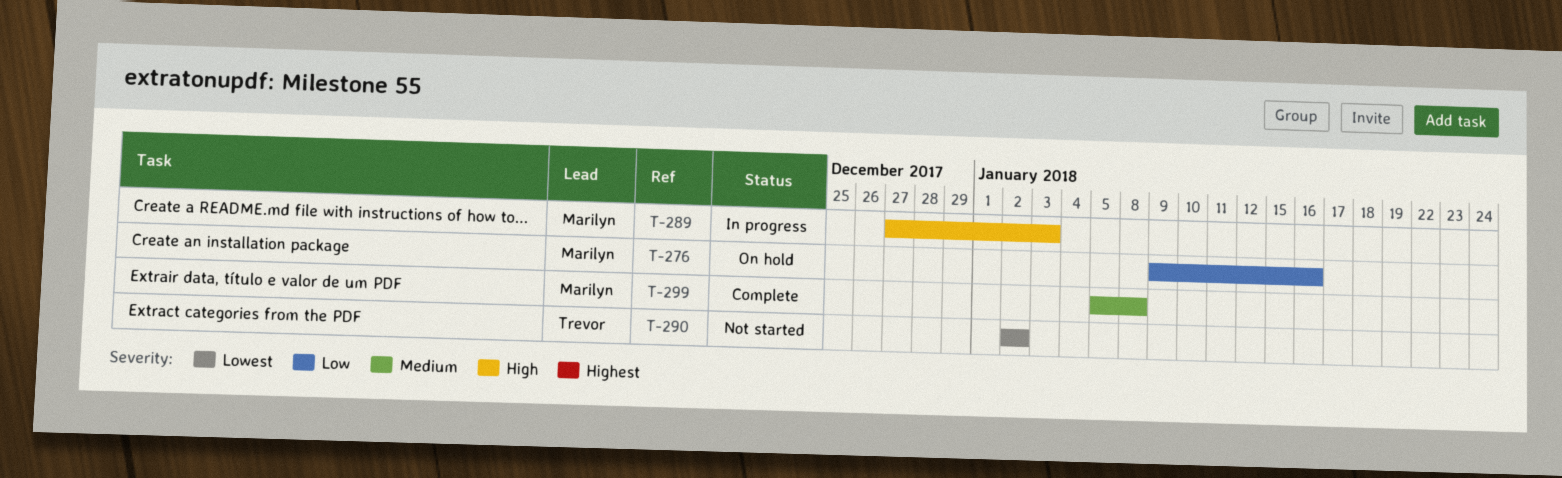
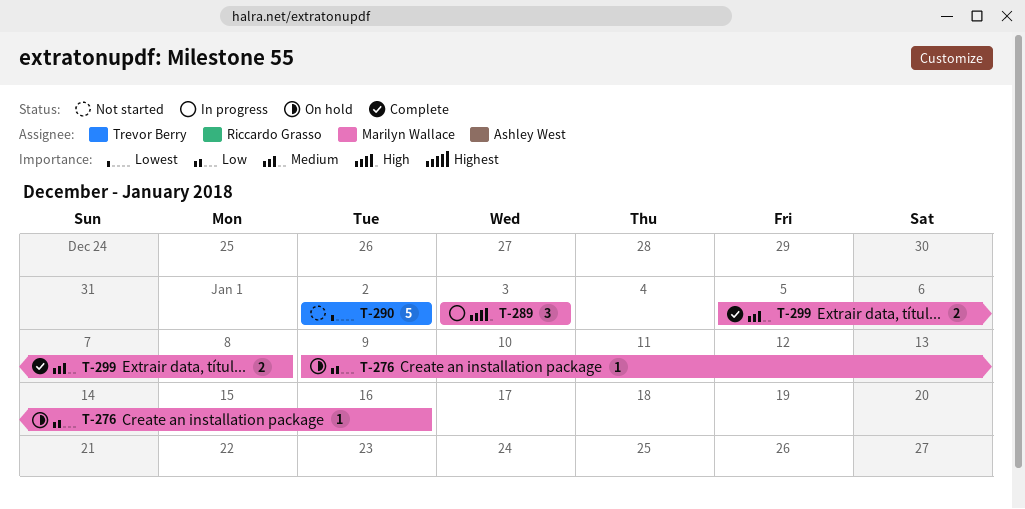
T-289, start: Dec 27 -> Jan 3

